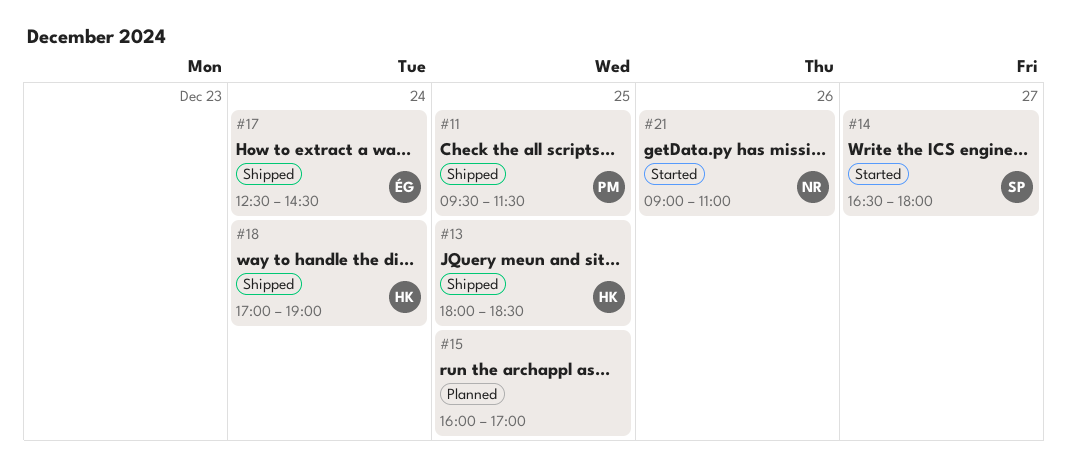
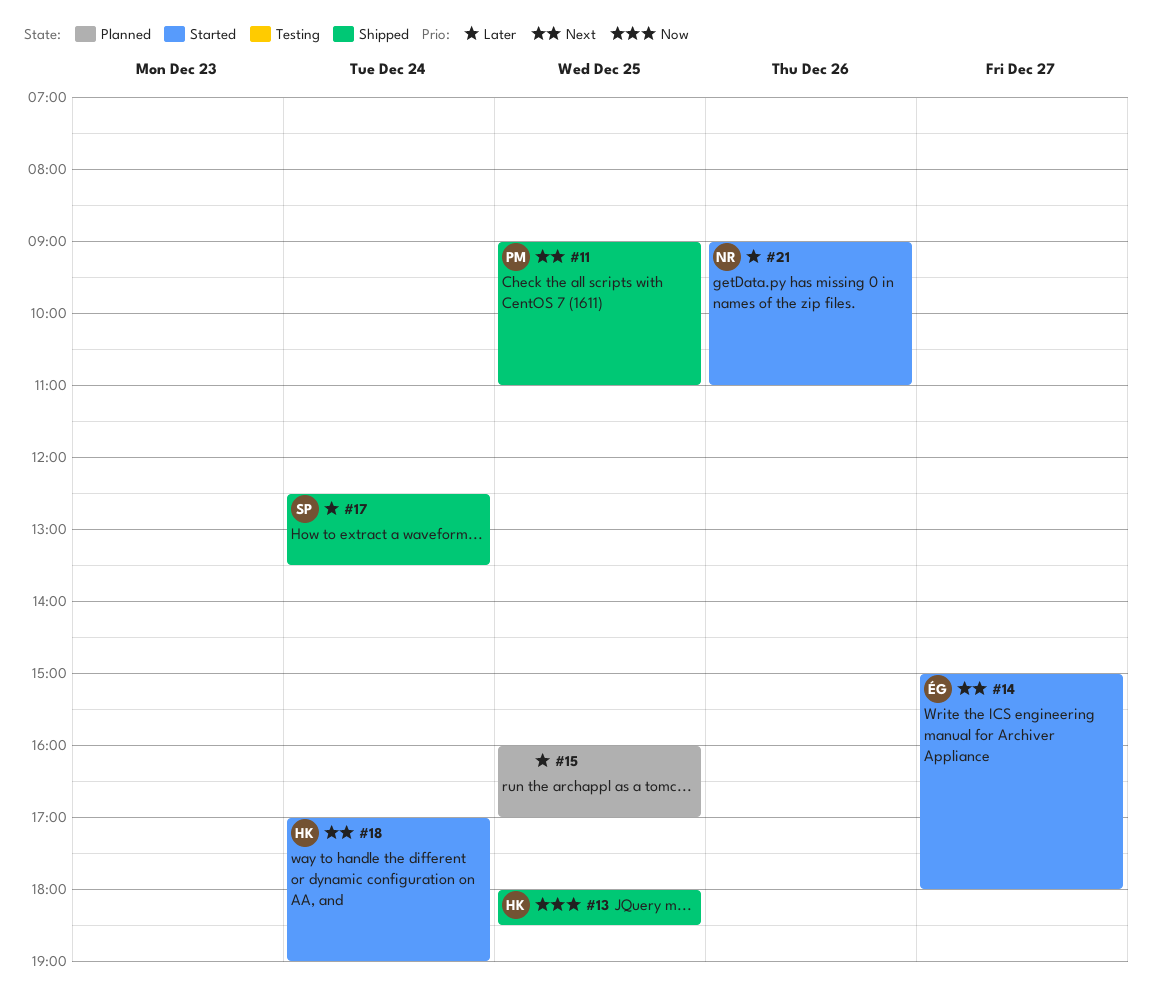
#11, begins: 09:30 -> 09:00
#11, ends: 11:30 -> 11:00
#14, owner: SP -> ÉG
#14, begins: 16:30 -> 15:00
#17, owner: ÉG -> SP
#17, ends: 14:30 -> 13:30
#18, status: Shipped -> Started

